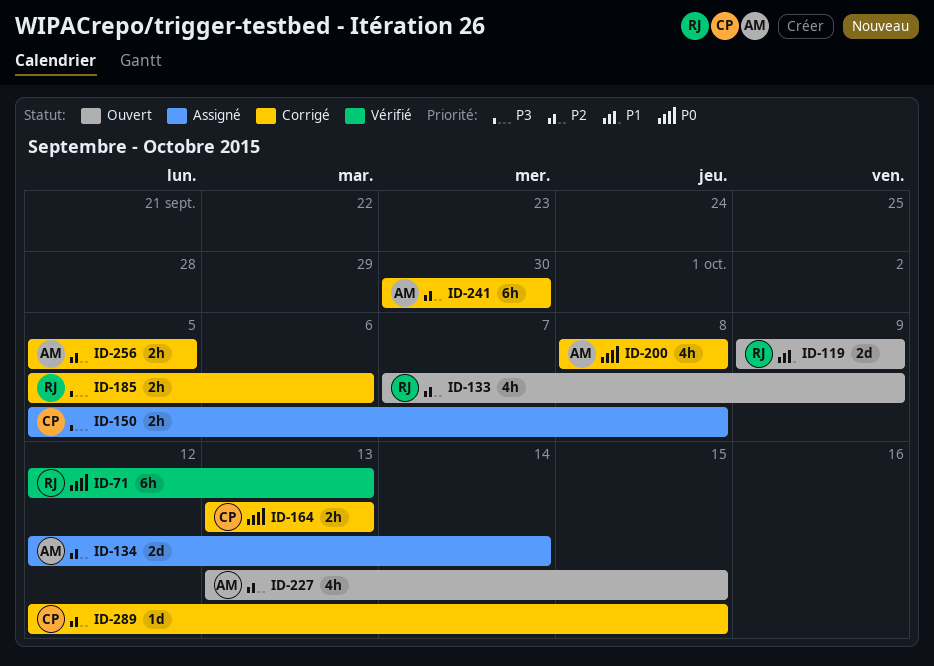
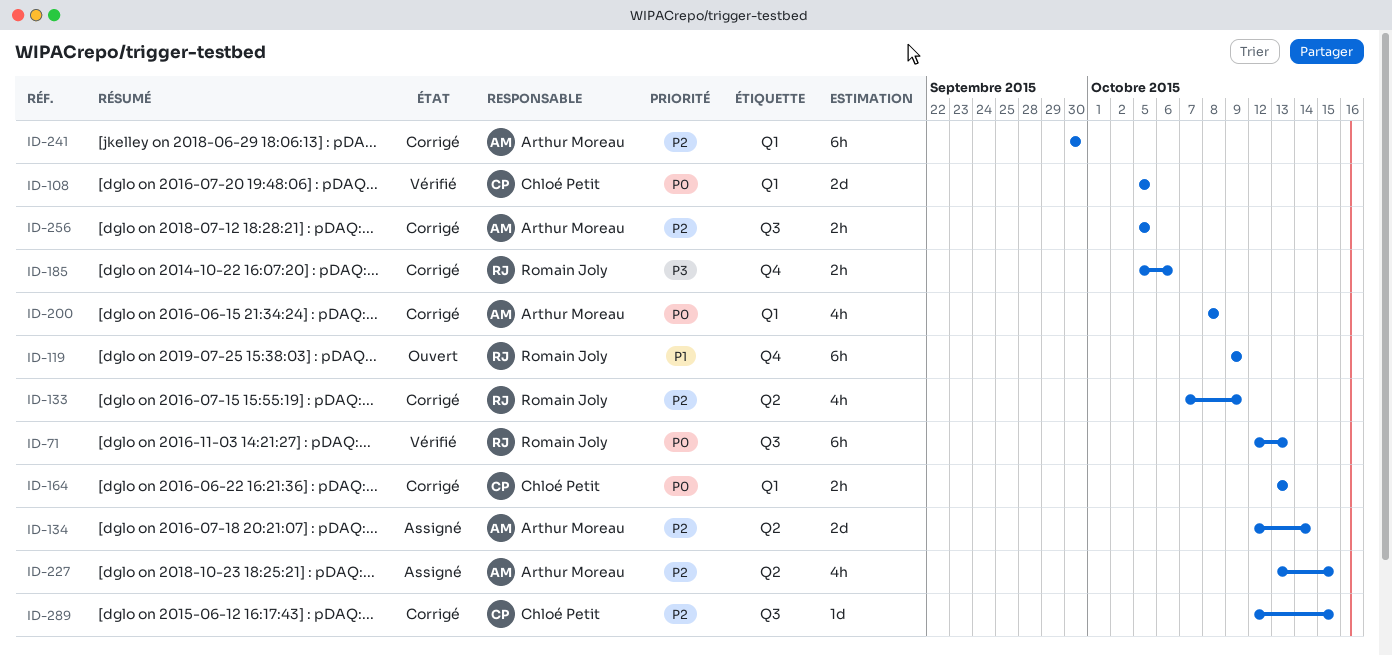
ID-108: none -> present
ID-119, estimate: 2d -> 6h
ID-133, status: Ouvert -> Corrigé
ID-150: present -> none
ID-227, status: Ouvert -> Assigné

